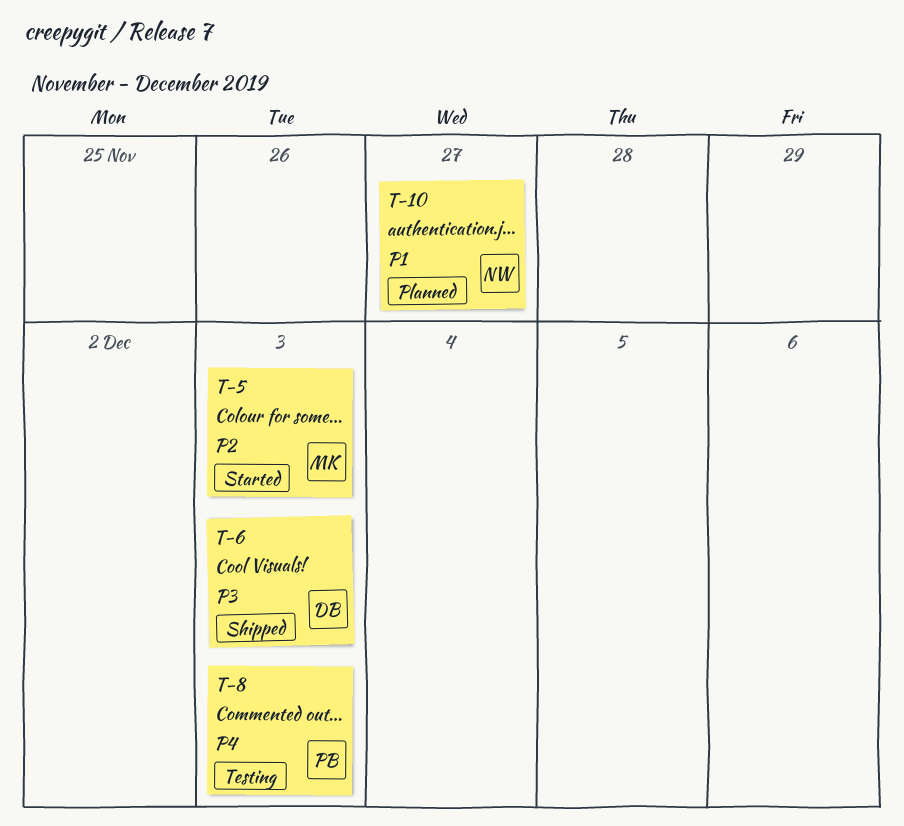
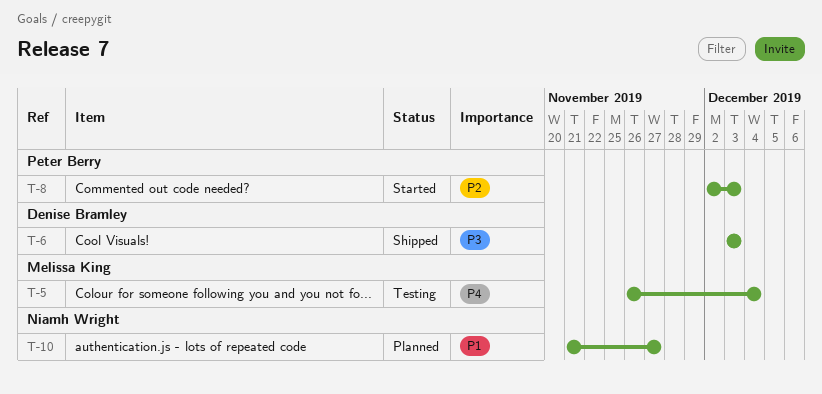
T-5, status: Started -> Testing
T-5, priority: P2 -> P4
T-5, due: Dec 3 -> Dec 4
T-8, status: Testing -> Started
T-8, priority: P4 -> P2

